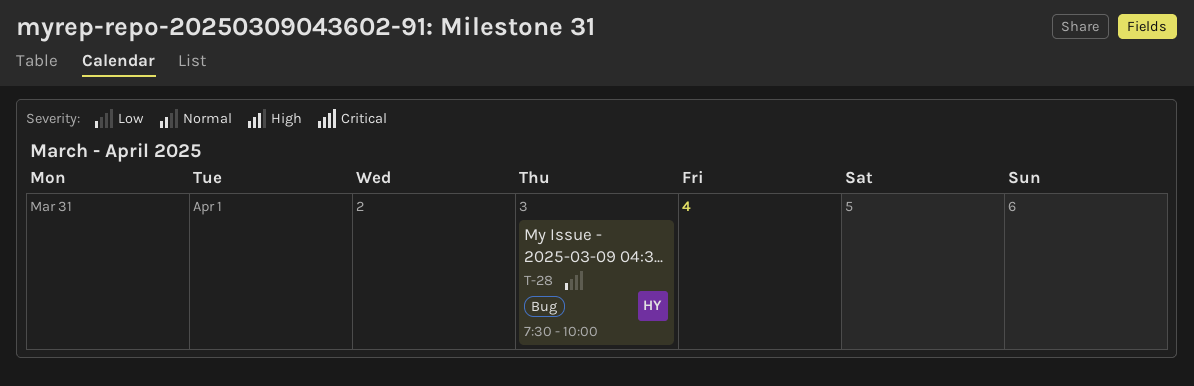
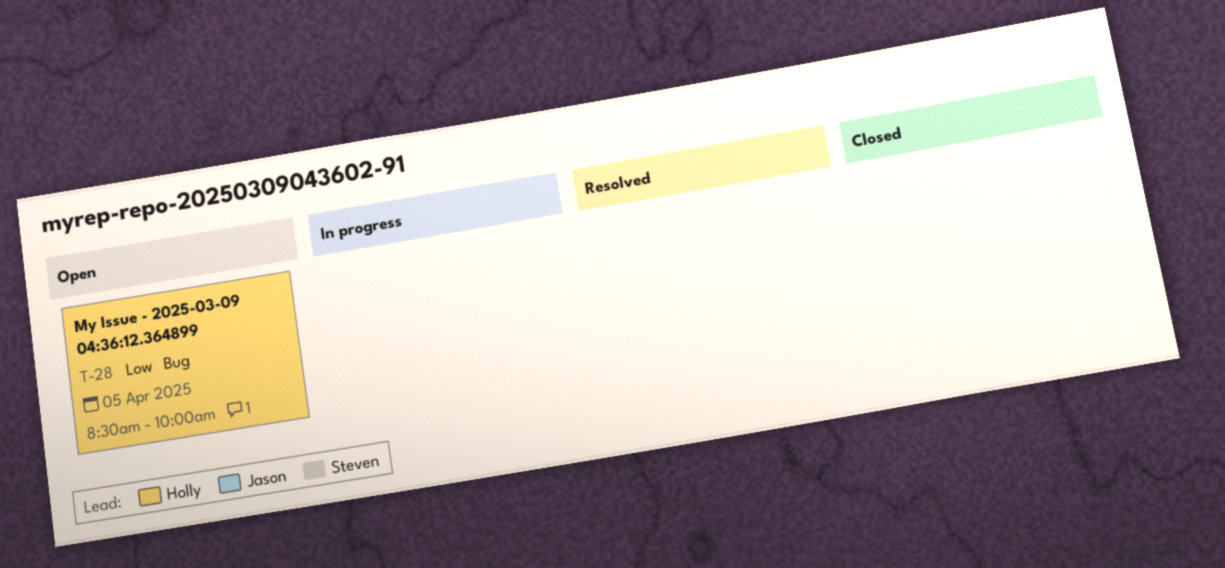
T-28, day: Apr 3 -> Apr 5
T-28, begins: 07:30 -> 08:30

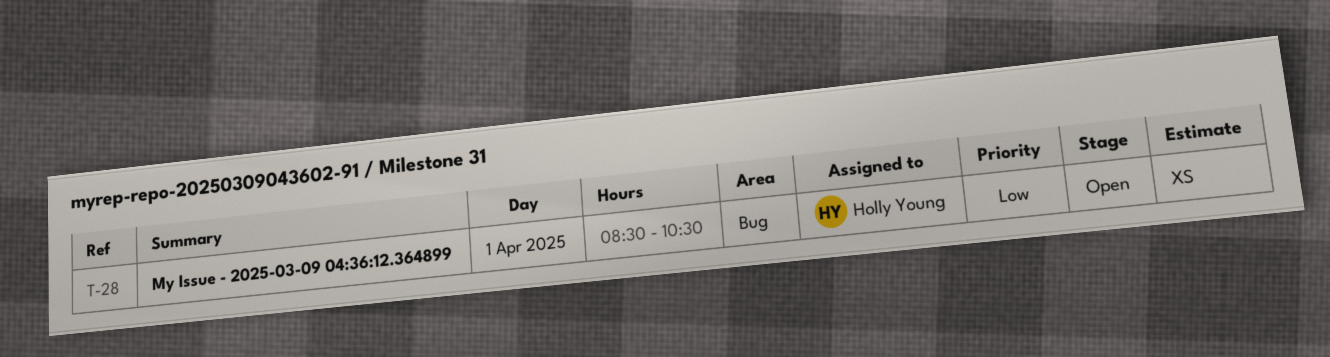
T-28, day: Apr 5 -> Apr 1
T-28, ends: 10:00 -> 10:30

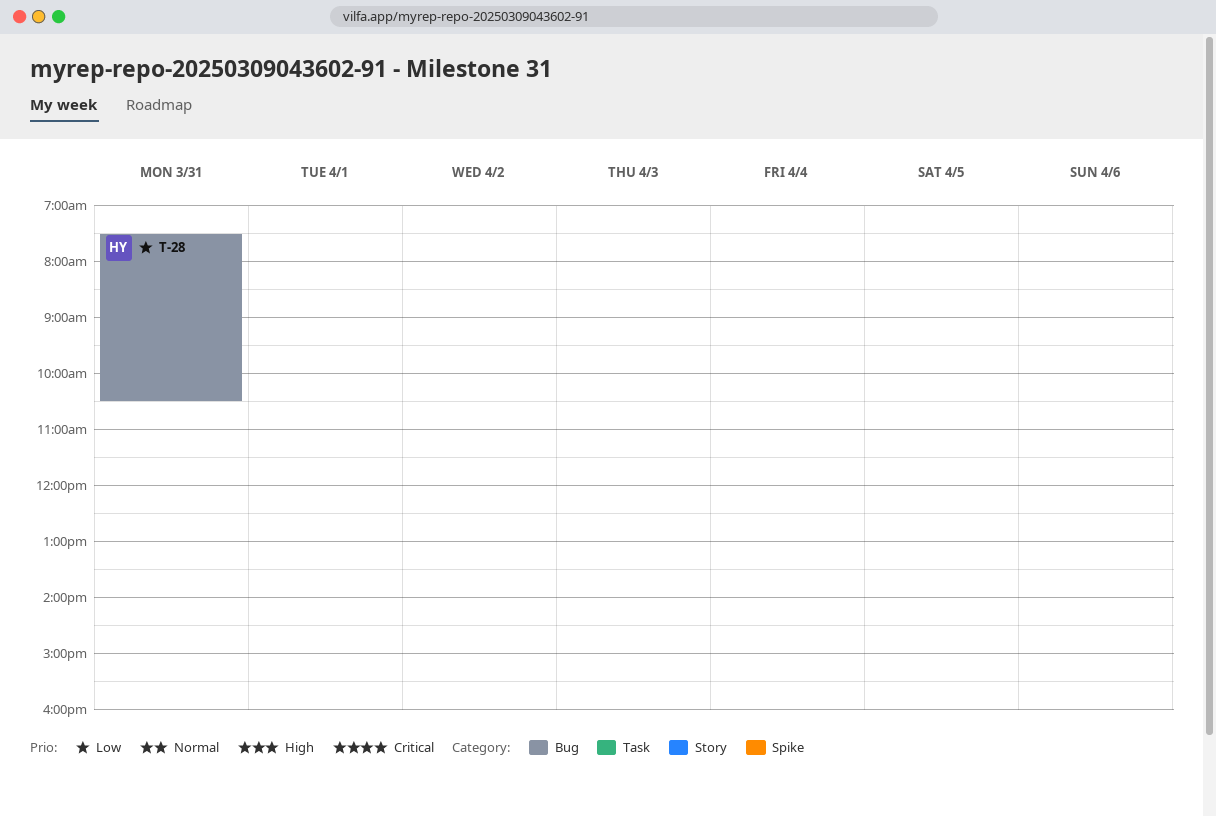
T-28, day: Apr 1 -> Mar 31
T-28, begins: 08:30 -> 07:30

